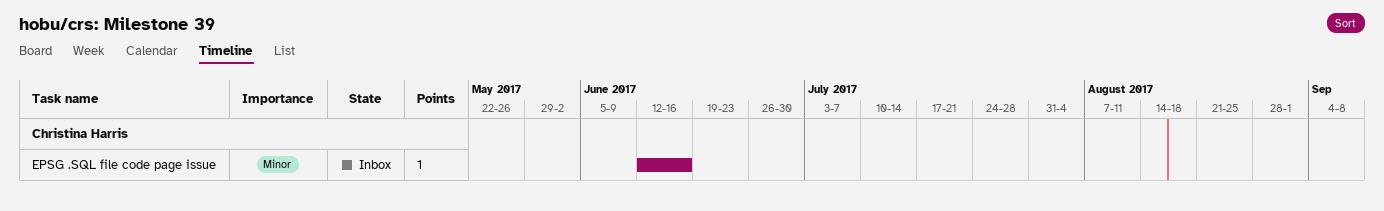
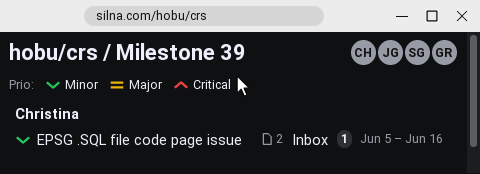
EPSG .SQL file code page issue, start: Jun 12 -> Jun 5

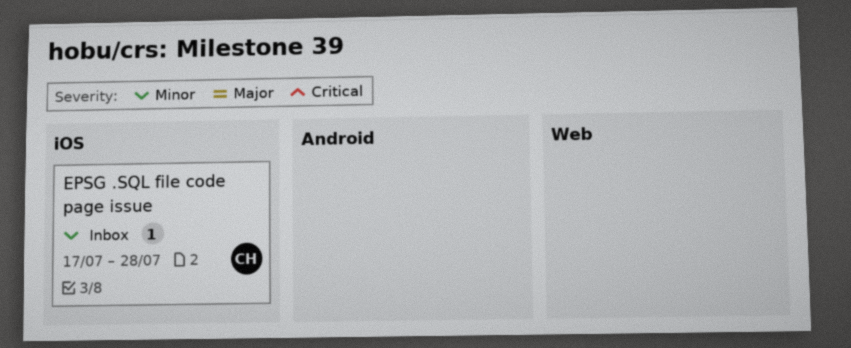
EPSG .SQL file code page issue, start: Jun 5 -> Jul 17
EPSG .SQL file code page issue, due: Jun 16 -> Jul 28

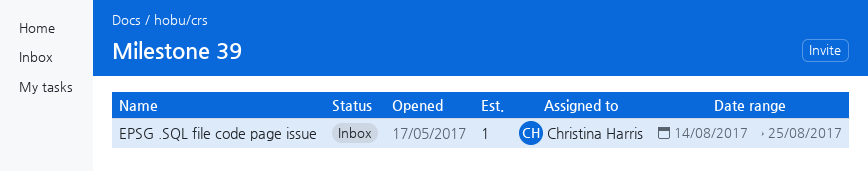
EPSG .SQL file code page issue, start: Jul 17 -> Aug 14
EPSG .SQL file code page issue, due: Jul 28 -> Aug 25

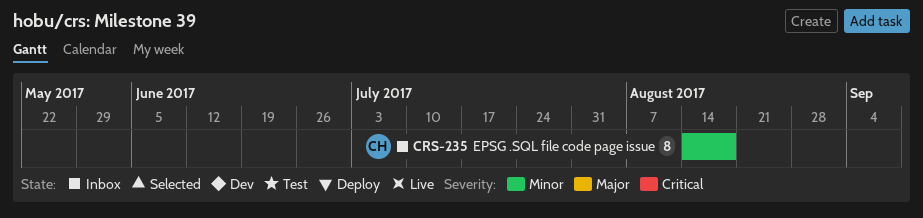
EPSG .SQL file code page issue, estimate: 1 -> 8
EPSG .SQL file code page issue, due: Aug 25 -> Aug 18

